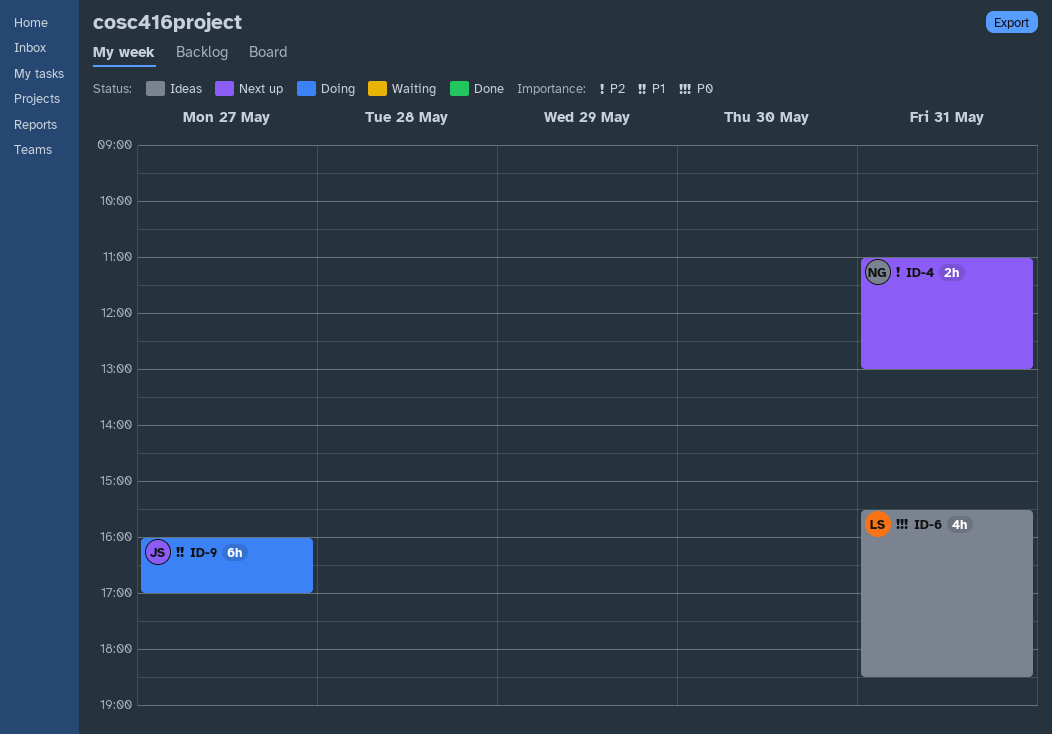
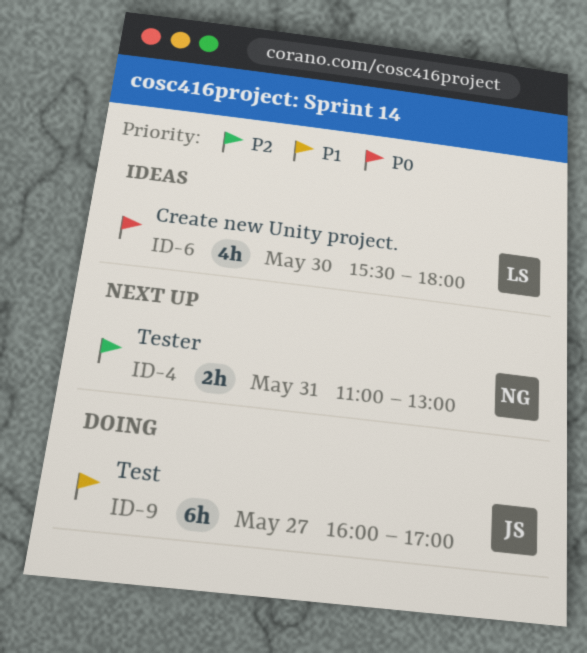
ID-6, day: May 31 -> May 30
ID-6, ends: 18:30 -> 18:00

